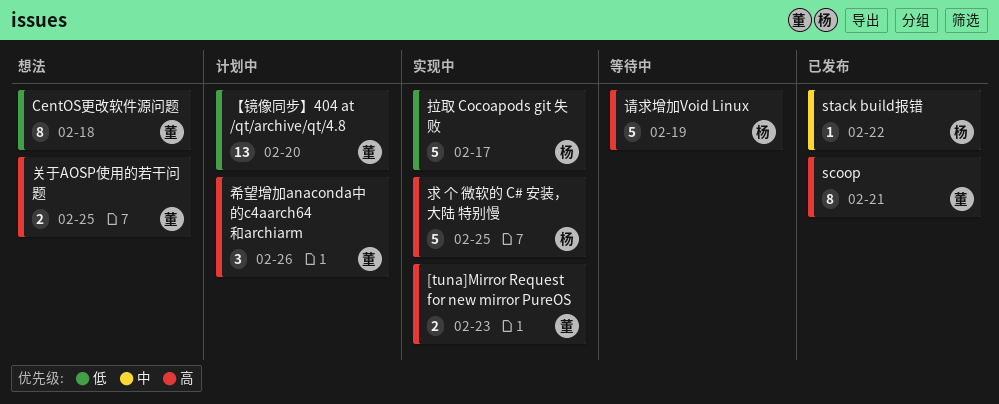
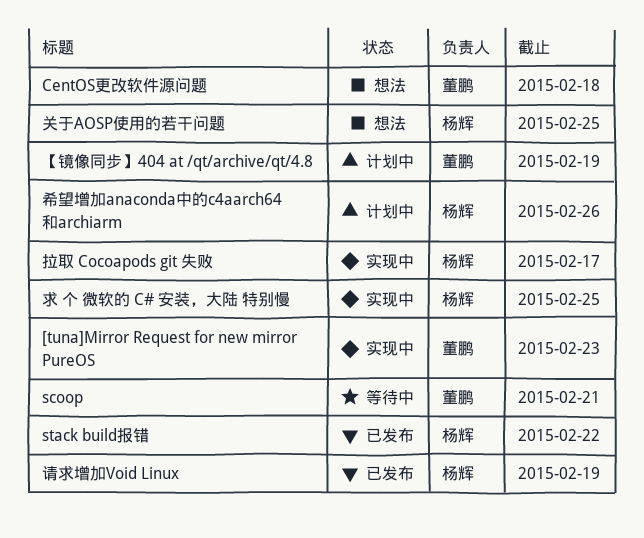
scoop, status: 已发布 -> 等待中
【镜像同步】404 at /qt/archive/qt/4.8, due: Feb 20 -> Feb 19
关于AOSP使用的若干问题, owner: 董鹏 -> 杨辉
希望增加anaconda中的c4aarch64和archiarm, owner: 董鹏 -> 杨辉
请求增加Void Linux, status: 等待中 -> 已发布

